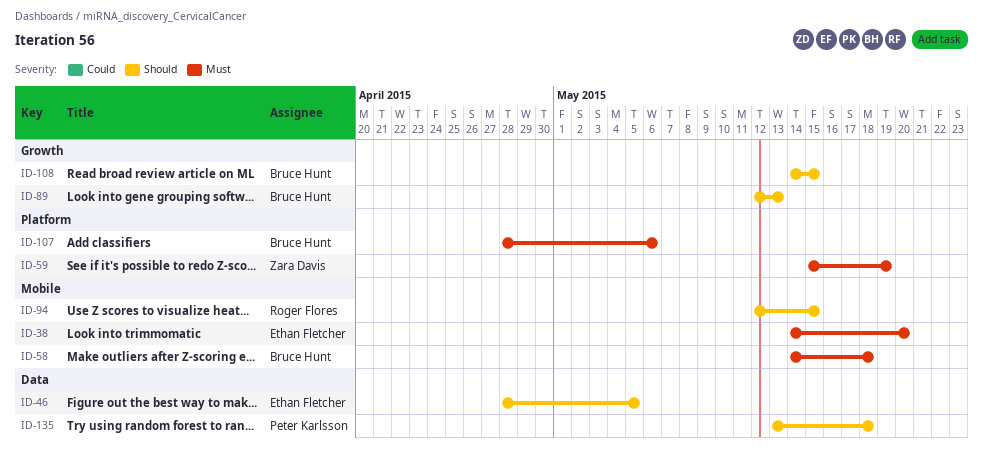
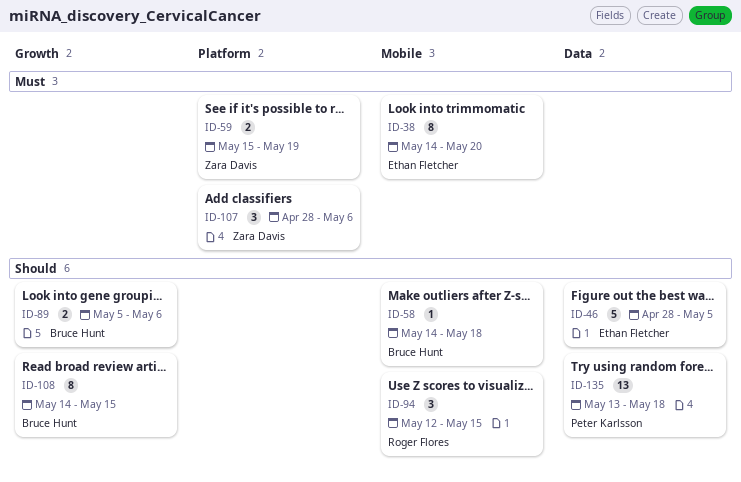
ID-58, priority: Must -> Should
ID-89, start: May 12 -> May 5
ID-89, due: May 13 -> May 6
ID-107, owner: Bruce Hunt -> Zara Davis

